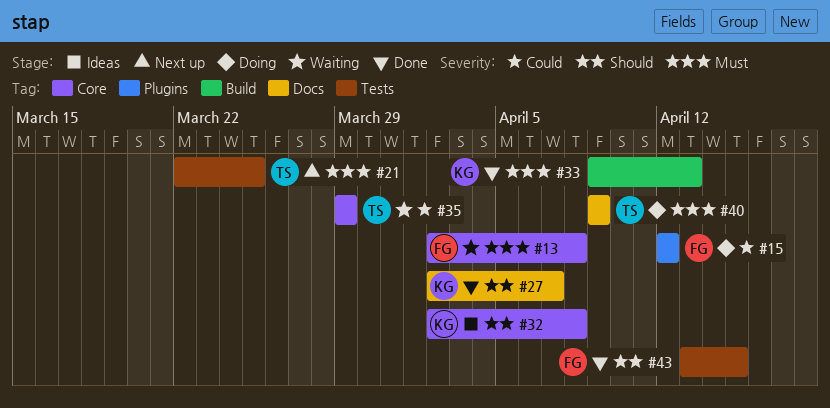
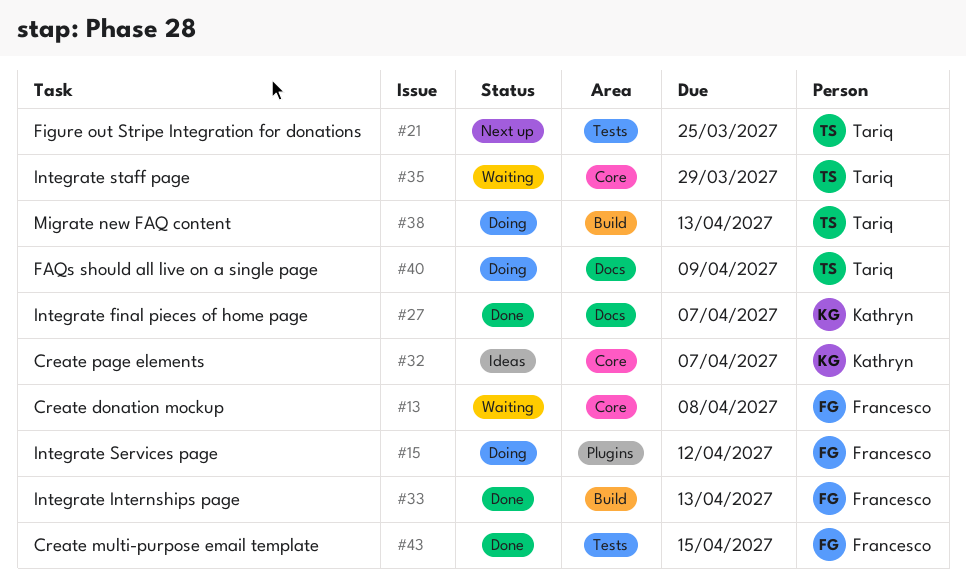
#32, due: Apr 8 -> Apr 7
#33, owner: Kathryn -> Francesco
#38: none -> present

